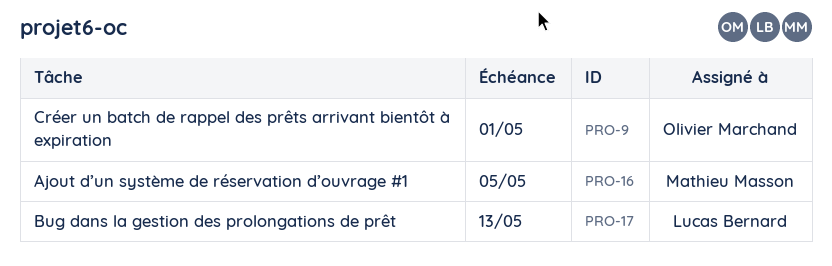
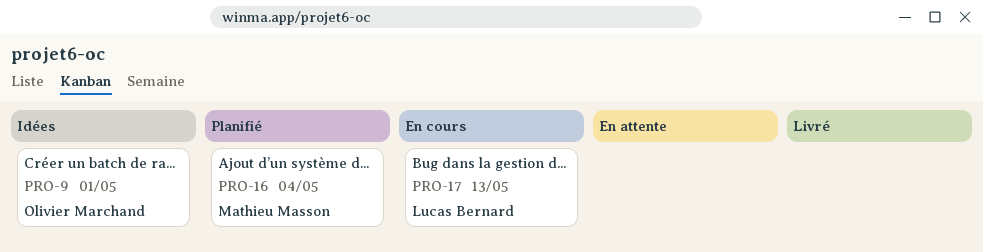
PRO-16, due: May 5 -> May 4

